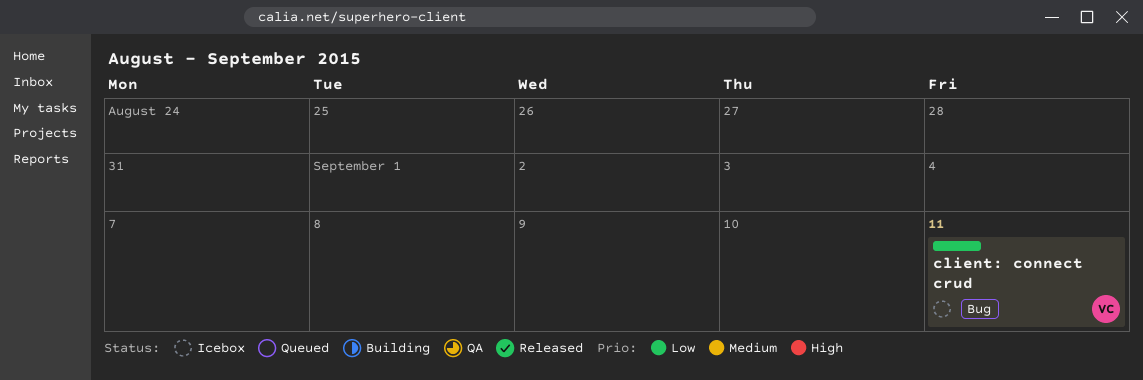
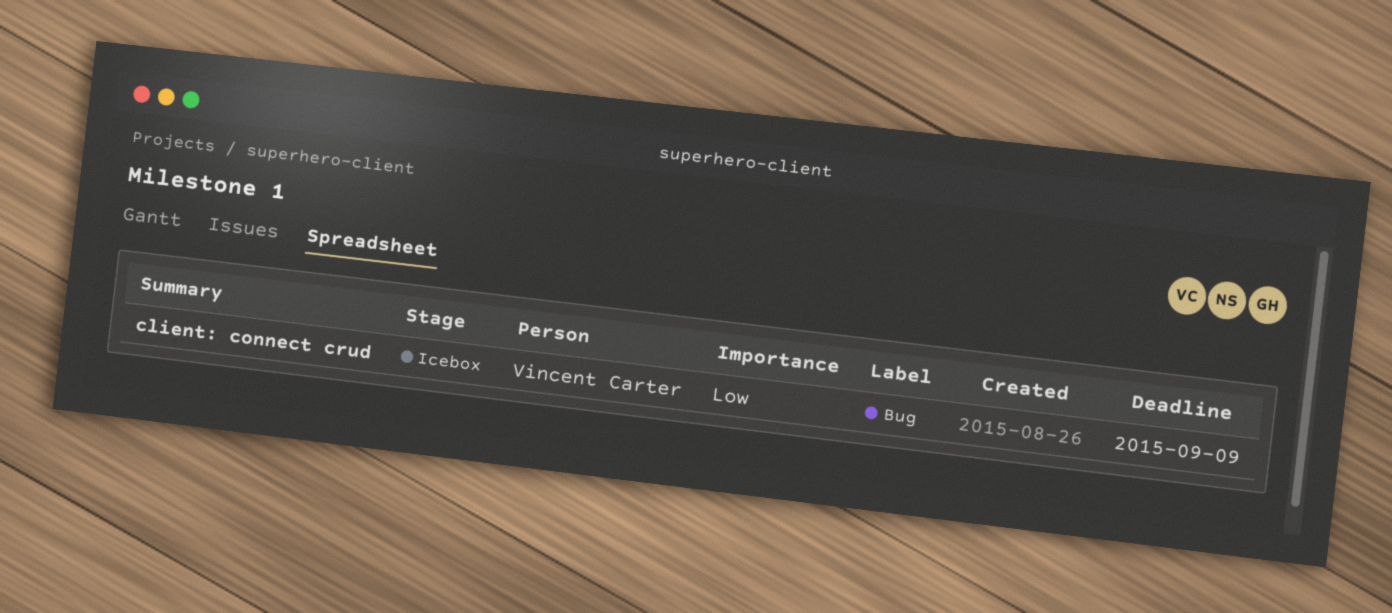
client: connect crud, due: Sep 11 -> Sep 9

